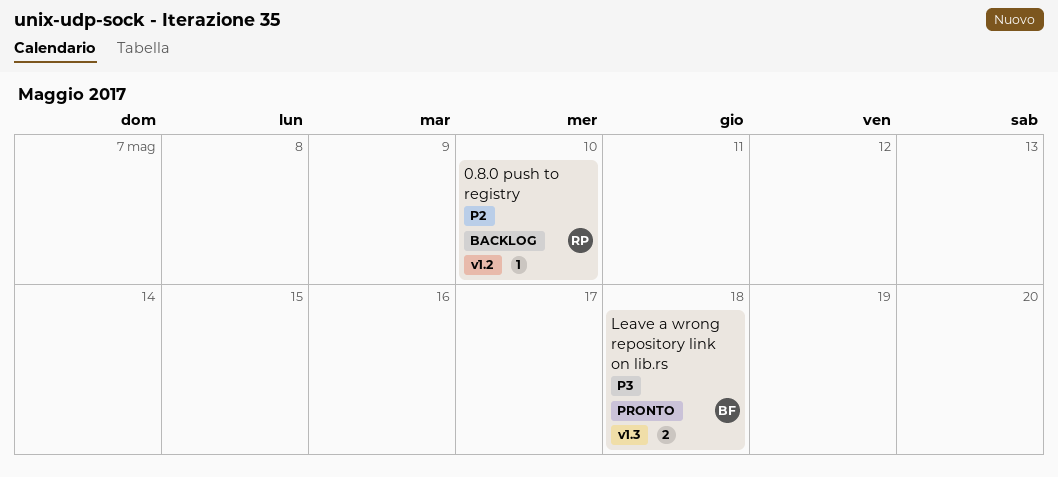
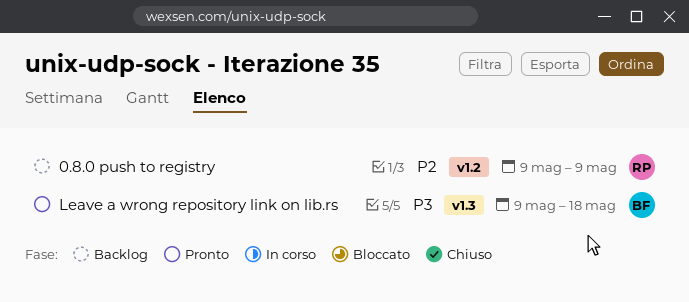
0.8.0 push to registry, due: May 10 -> May 9

